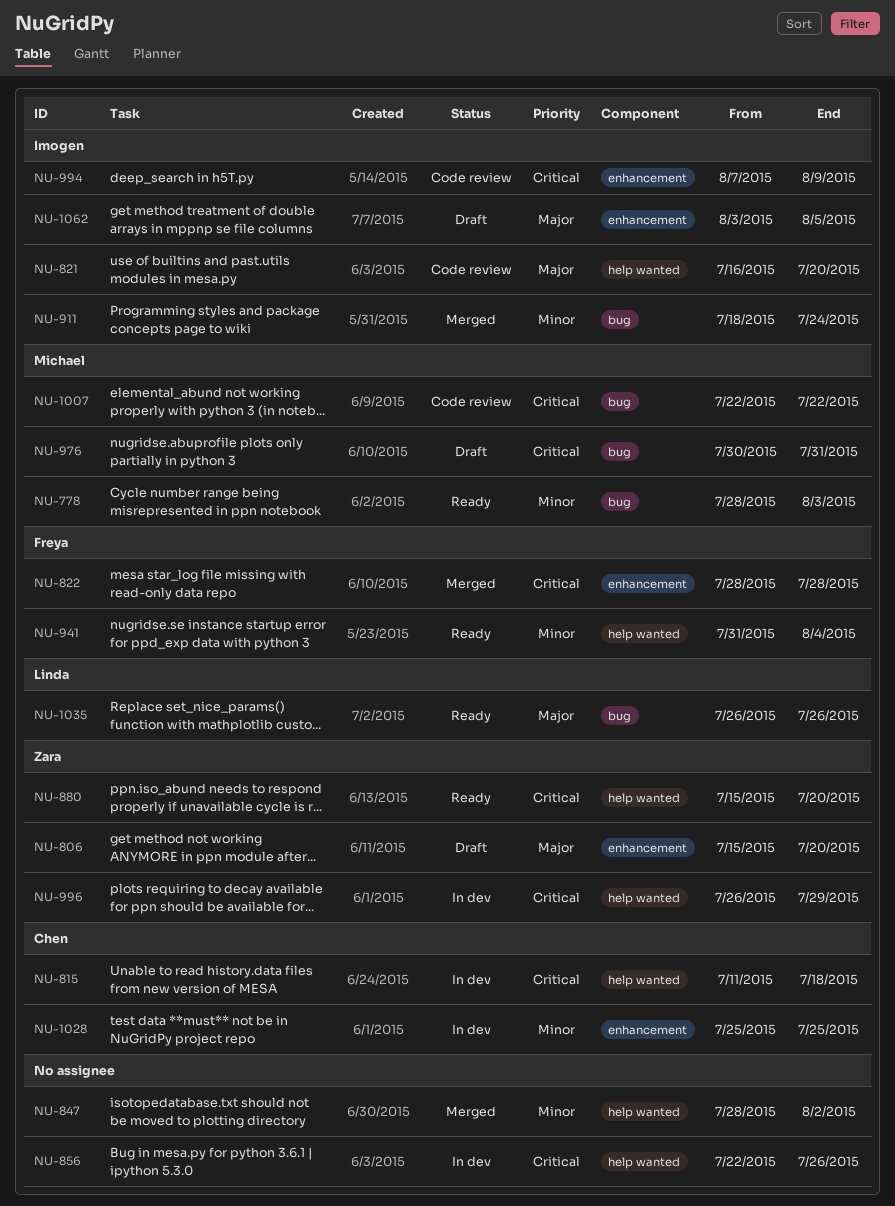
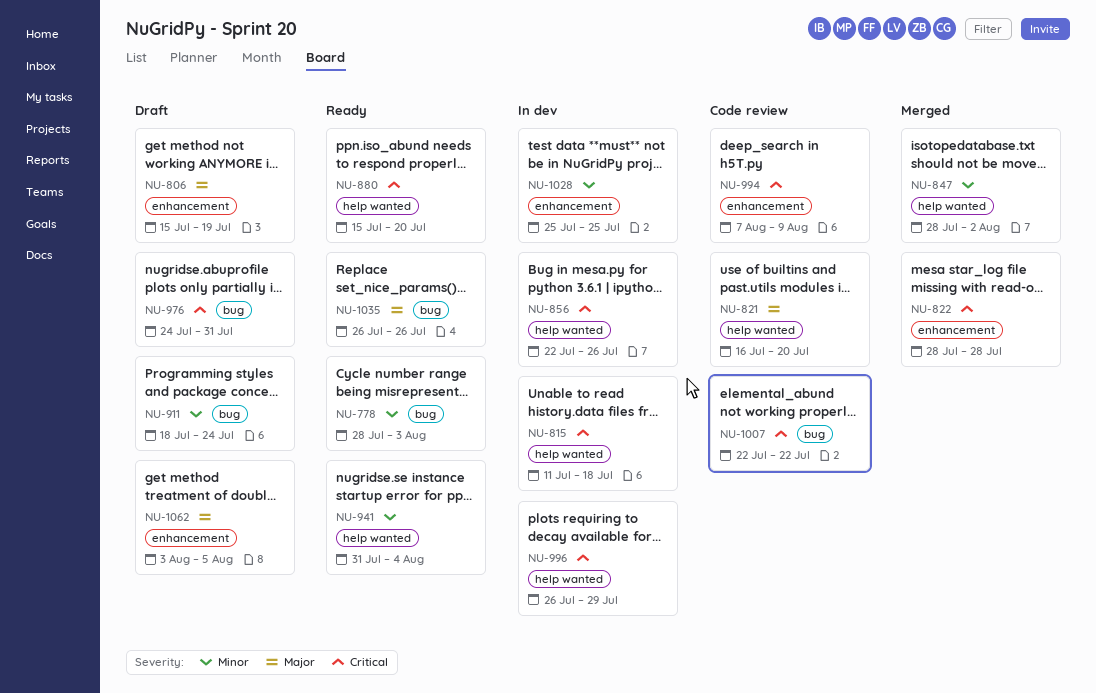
NU-806, due: Jul 20 -> Jul 19
NU-911, status: Merged -> Draft
NU-976, start: Jul 30 -> Jul 24

